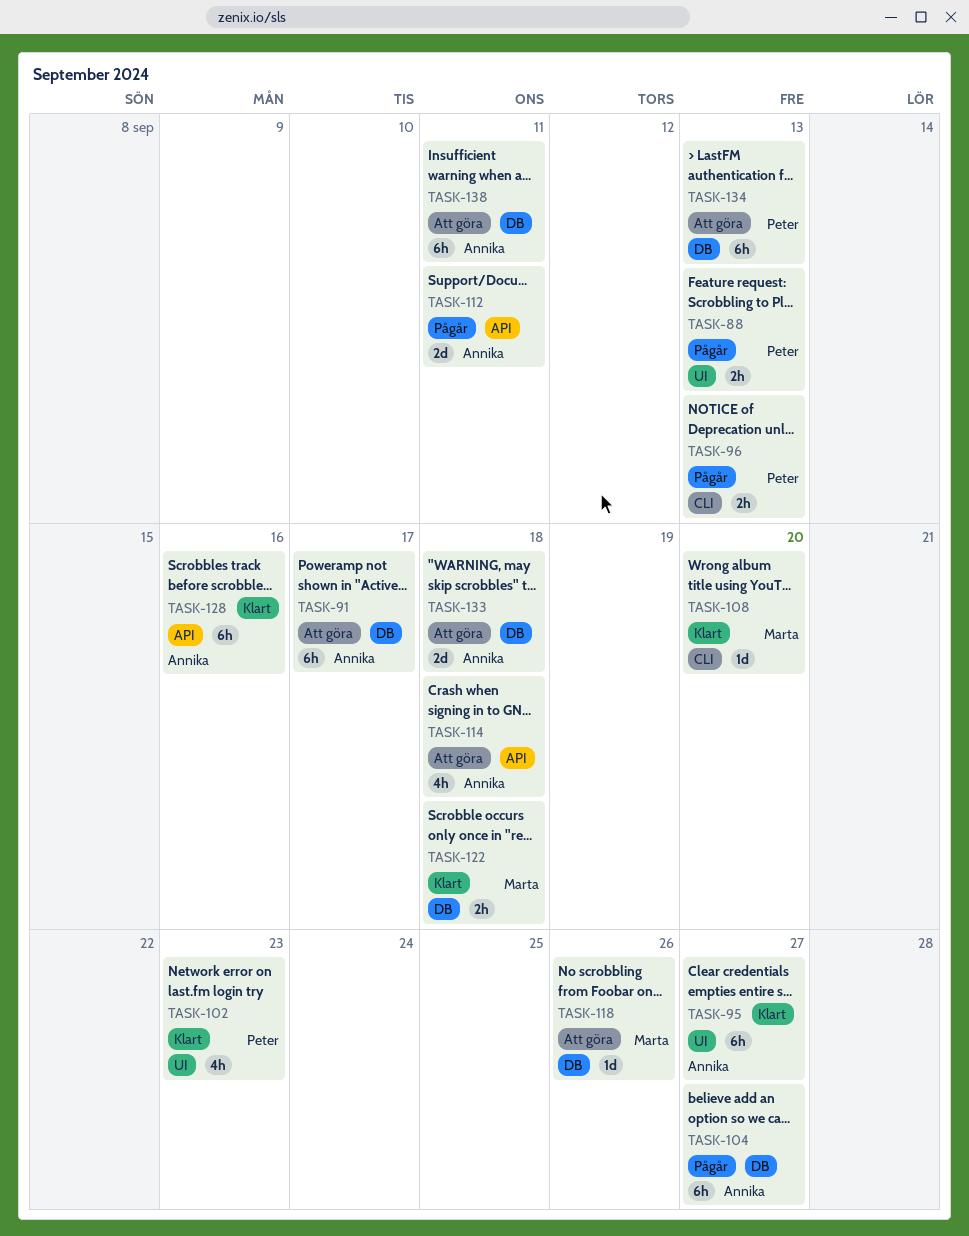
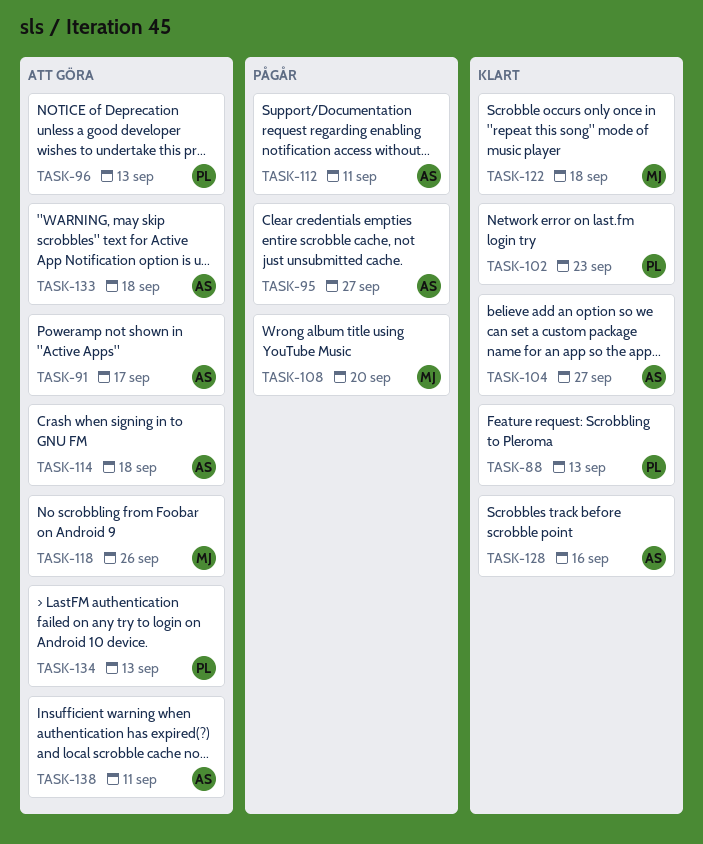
TASK-88, status: Pågår -> Klart
TASK-95, status: Klart -> Pågår
TASK-96, status: Pågår -> Att göra
TASK-104, status: Pågår -> Klart
TASK-108, status: Klart -> Pågår

